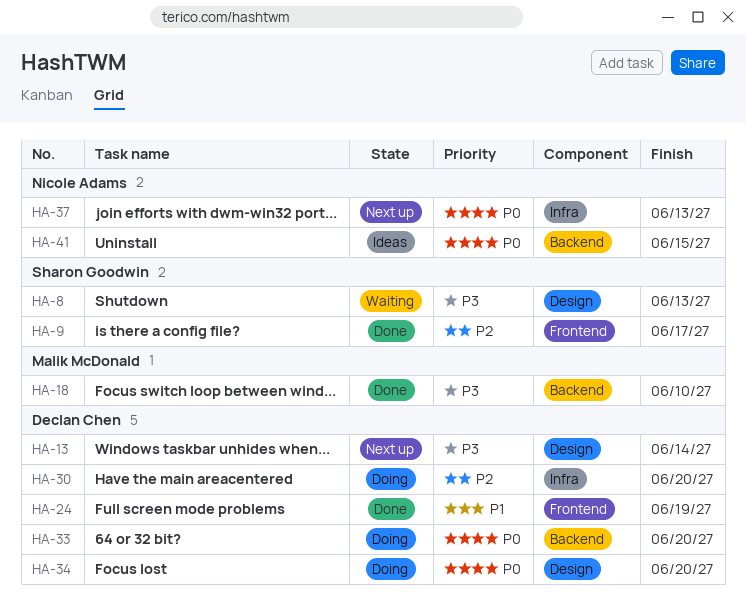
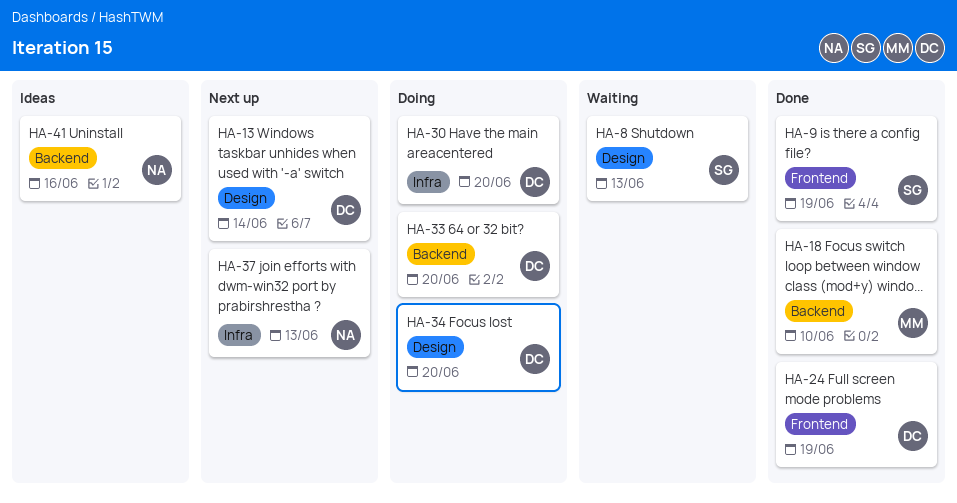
HA-9, due: Jun 17 -> Jun 19
HA-41, due: Jun 15 -> Jun 16

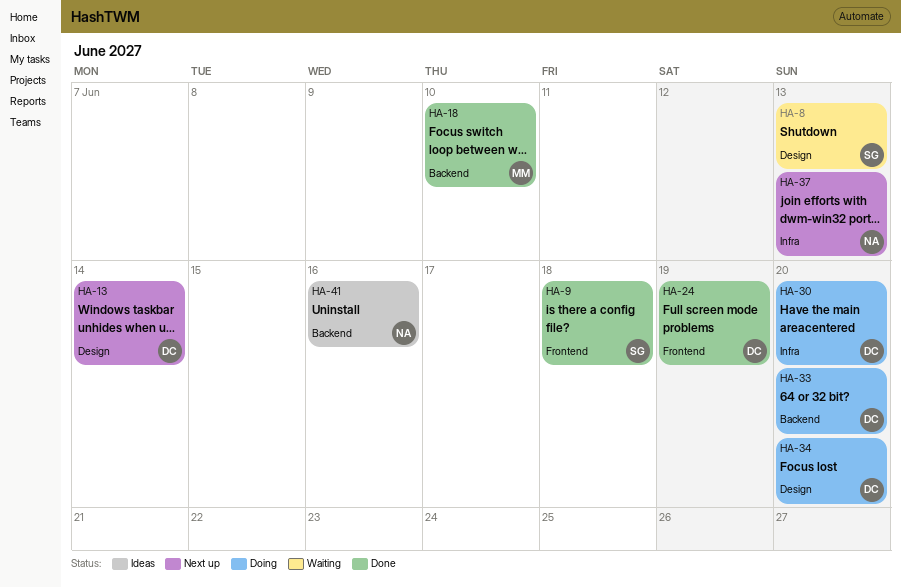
HA-9, due: Jun 19 -> Jun 18

